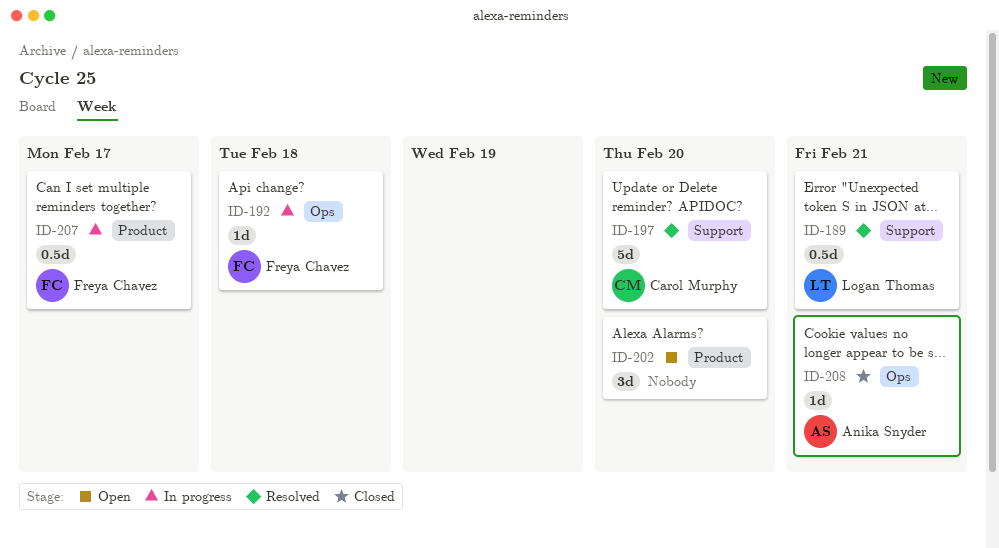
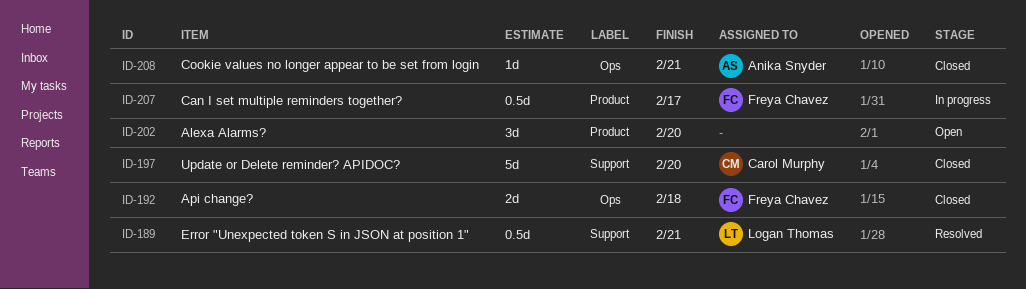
ID-192, status: In progress -> Closed
ID-192, estimate: 1d -> 2d
ID-197, status: Resolved -> Closed

